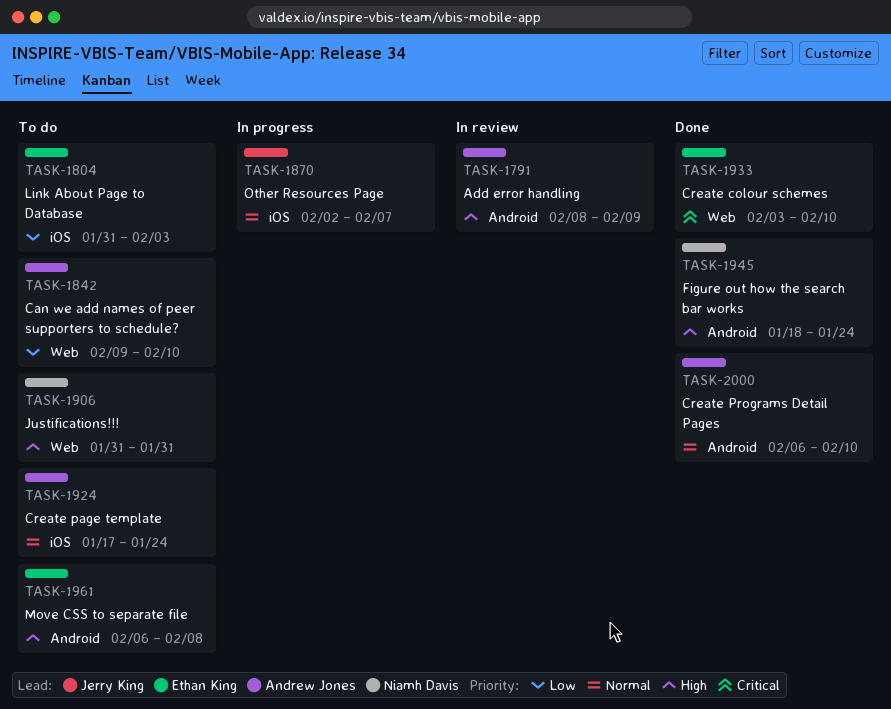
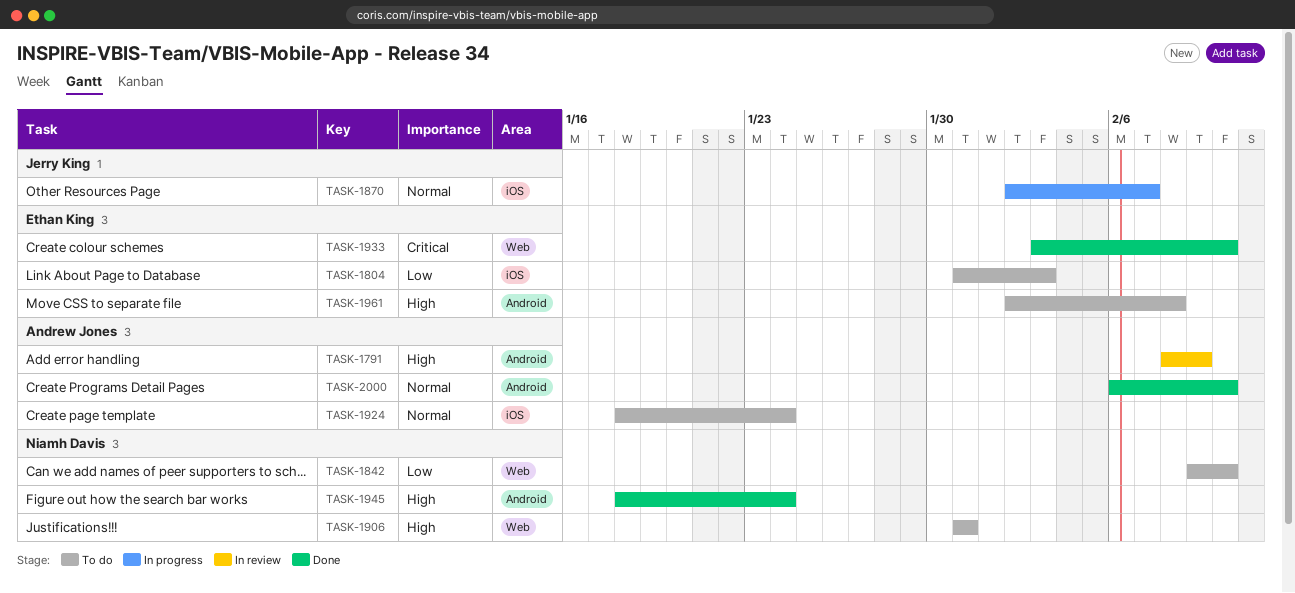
TASK-1842, owner: Andrew Jones -> Niamh Davis
TASK-1924, start: Jan 17 -> Jan 18
TASK-1961, start: Feb 6 -> Feb 2

